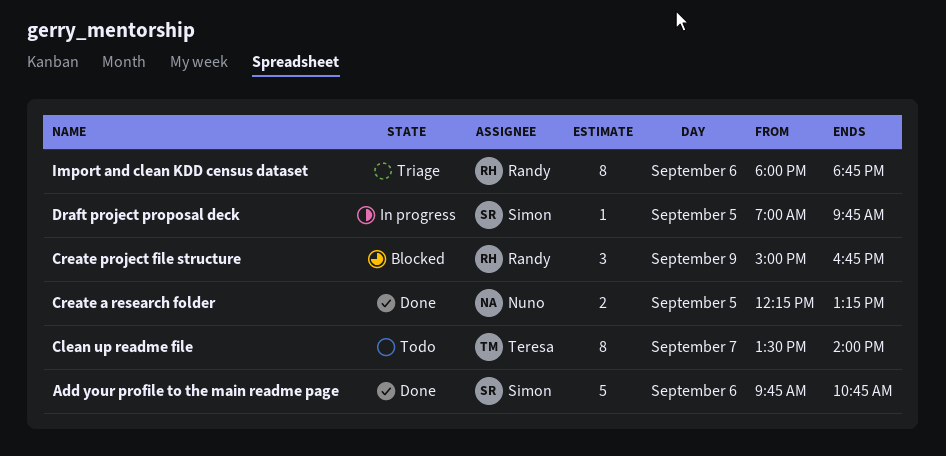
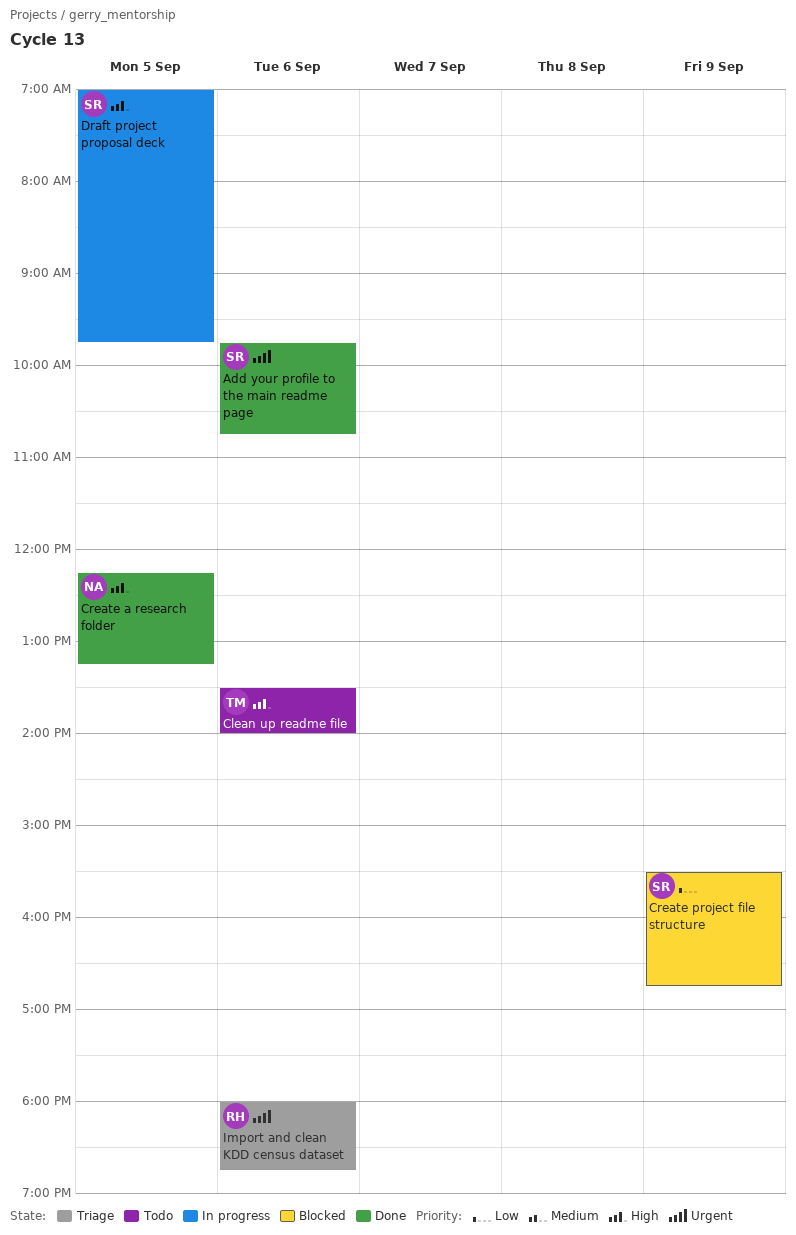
Clean up readme file, day: Sep 7 -> Sep 6
Create project file structure, owner: Randy -> Simon
Create project file structure, begins: 15:00 -> 15:30

